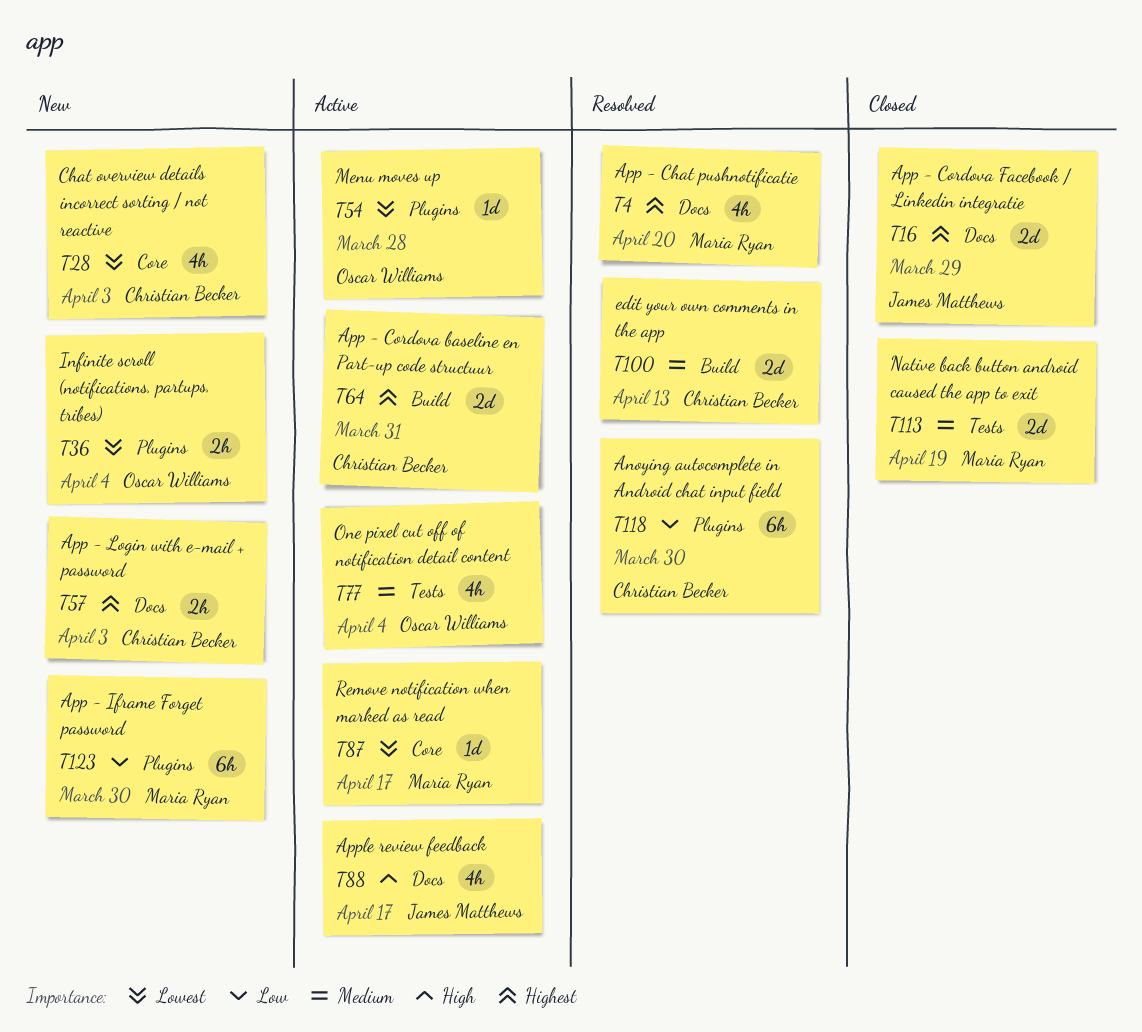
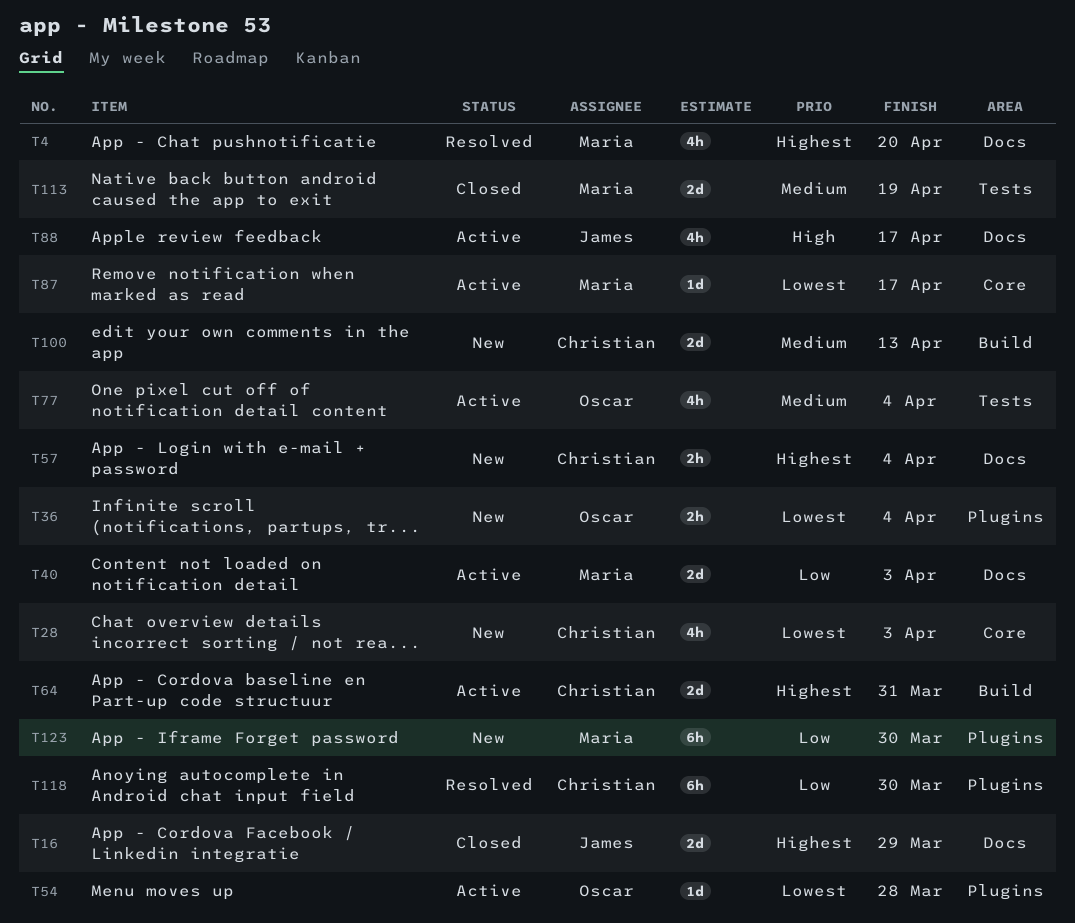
T40: none -> present
T57, due: Apr 3 -> Apr 4
T100, status: Resolved -> New

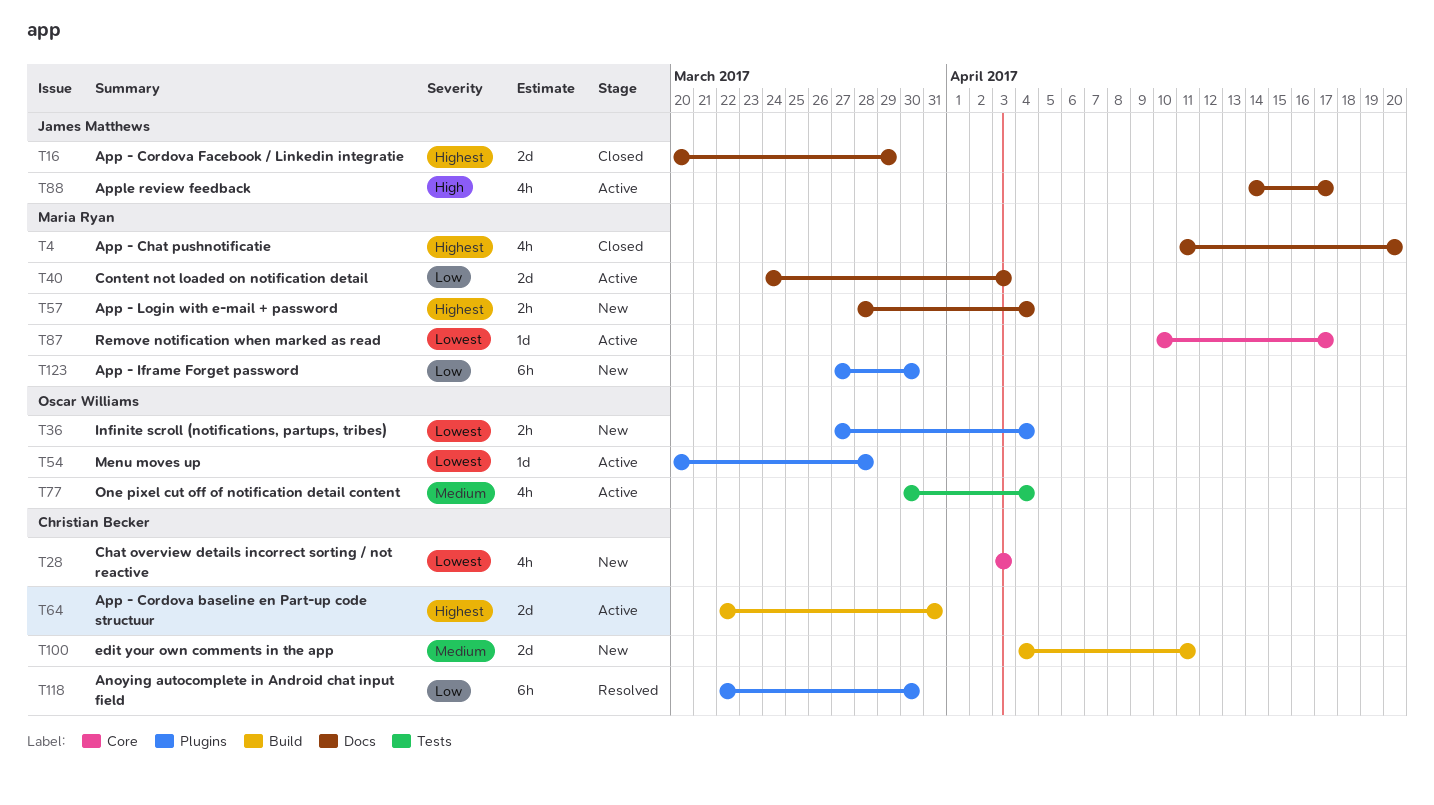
T4, status: Resolved -> Closed
T57, owner: Christian Becker -> Maria Ryan
T100, due: Apr 13 -> Apr 11
T113: present -> none

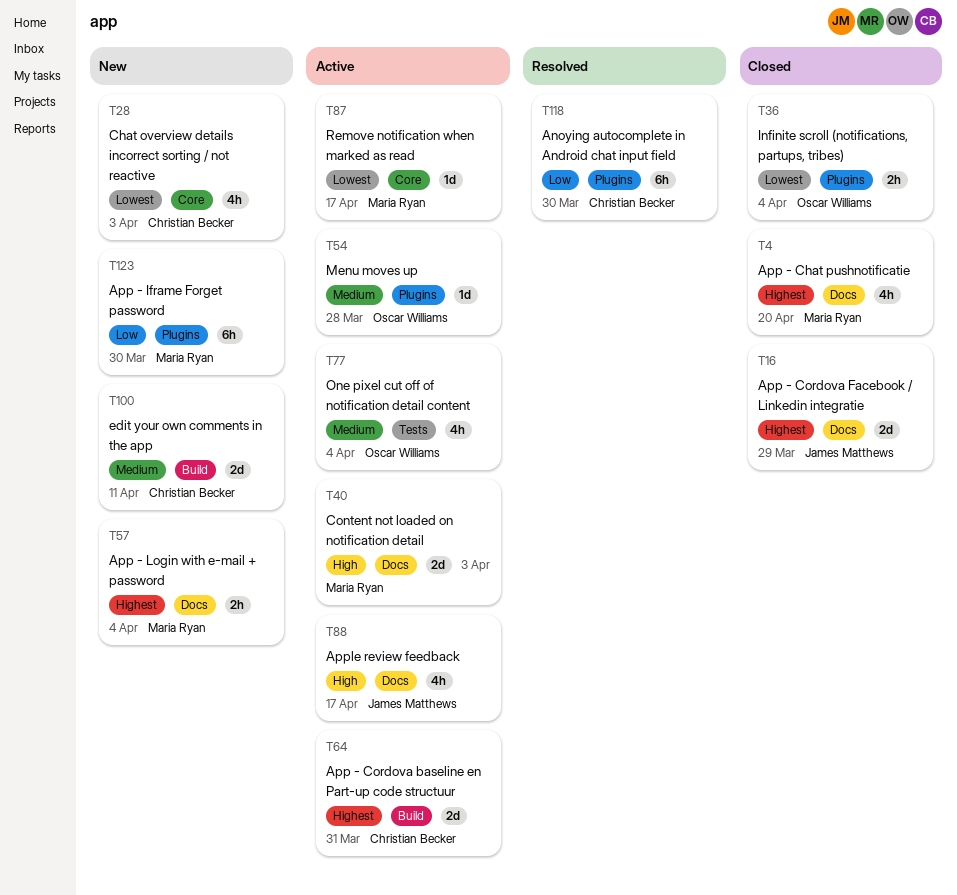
T36, status: New -> Closed
T40, priority: Low -> High
T54, priority: Lowest -> Medium

